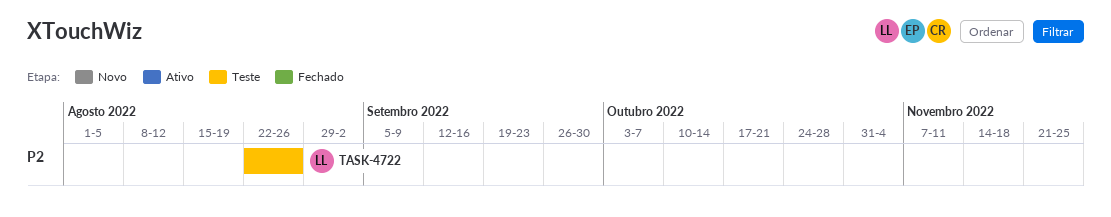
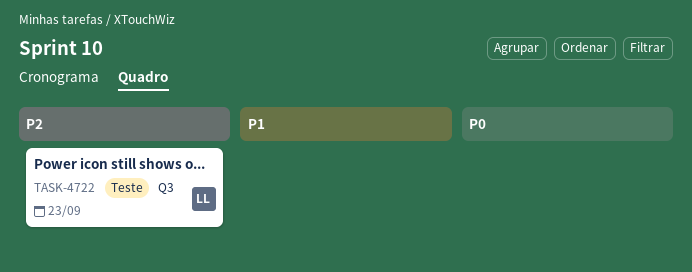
TASK-4722, due: Aug 26 -> Sep 23

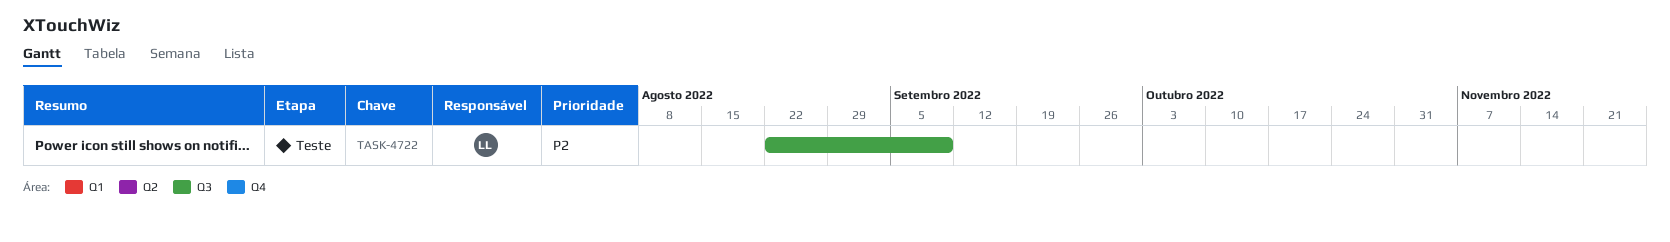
TASK-4722, due: Sep 23 -> Sep 9

